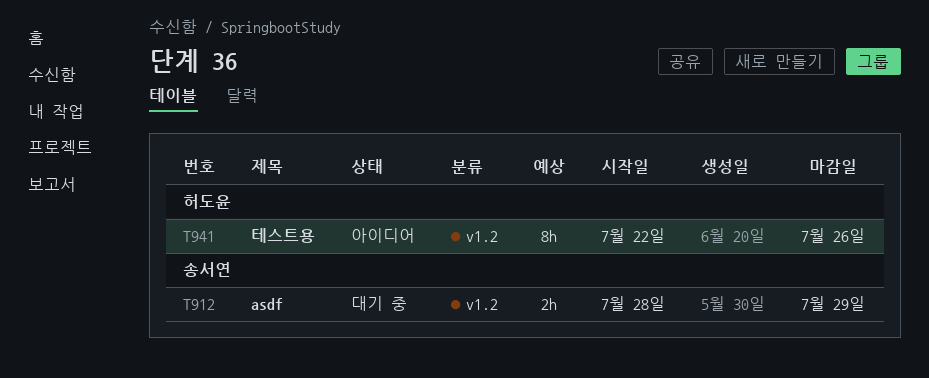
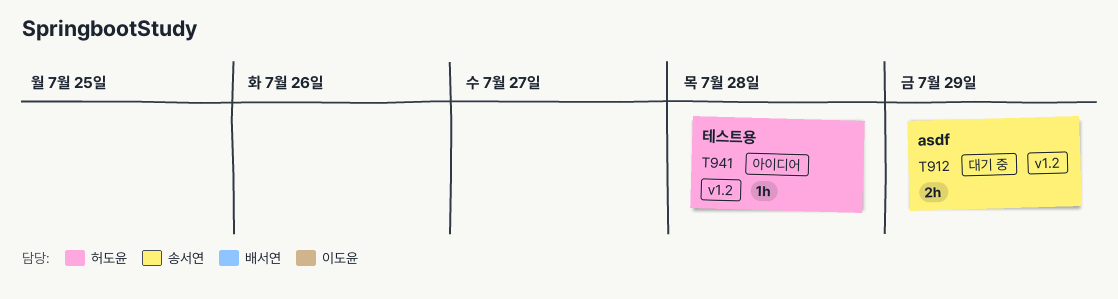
T941, estimate: 8h -> 1h
T941, due: Jul 26 -> Jul 28

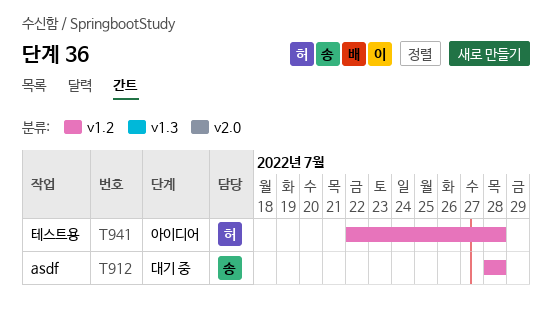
T912, due: Jul 29 -> Jul 28

